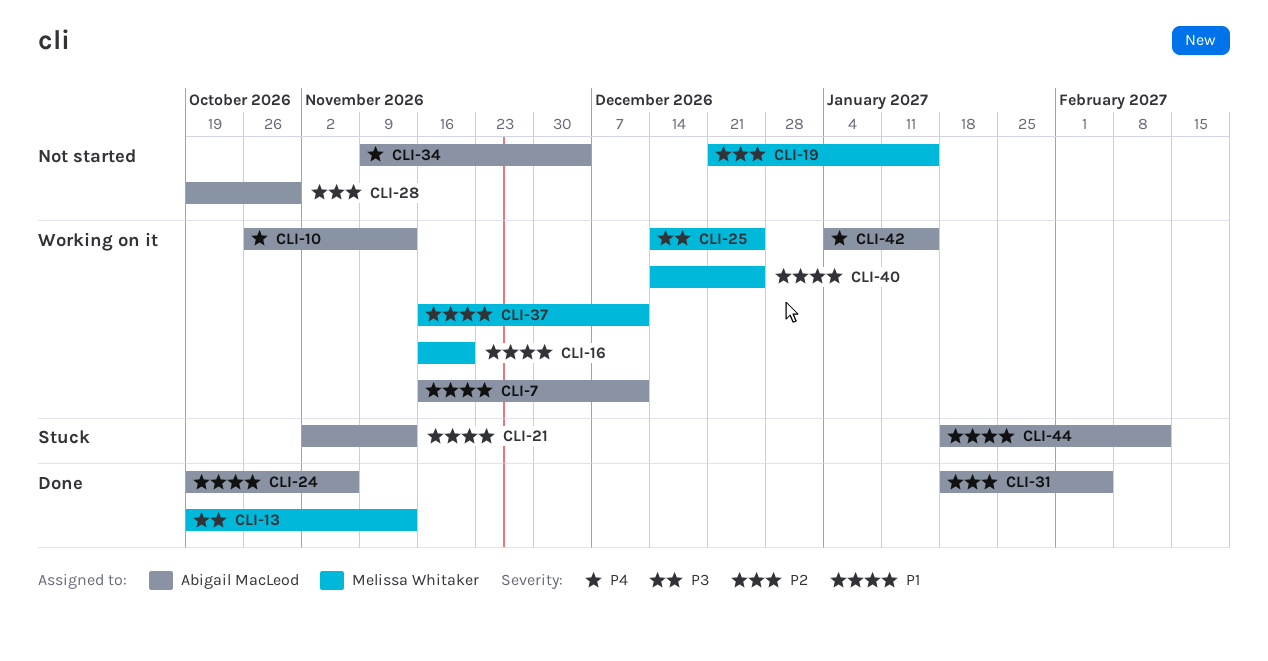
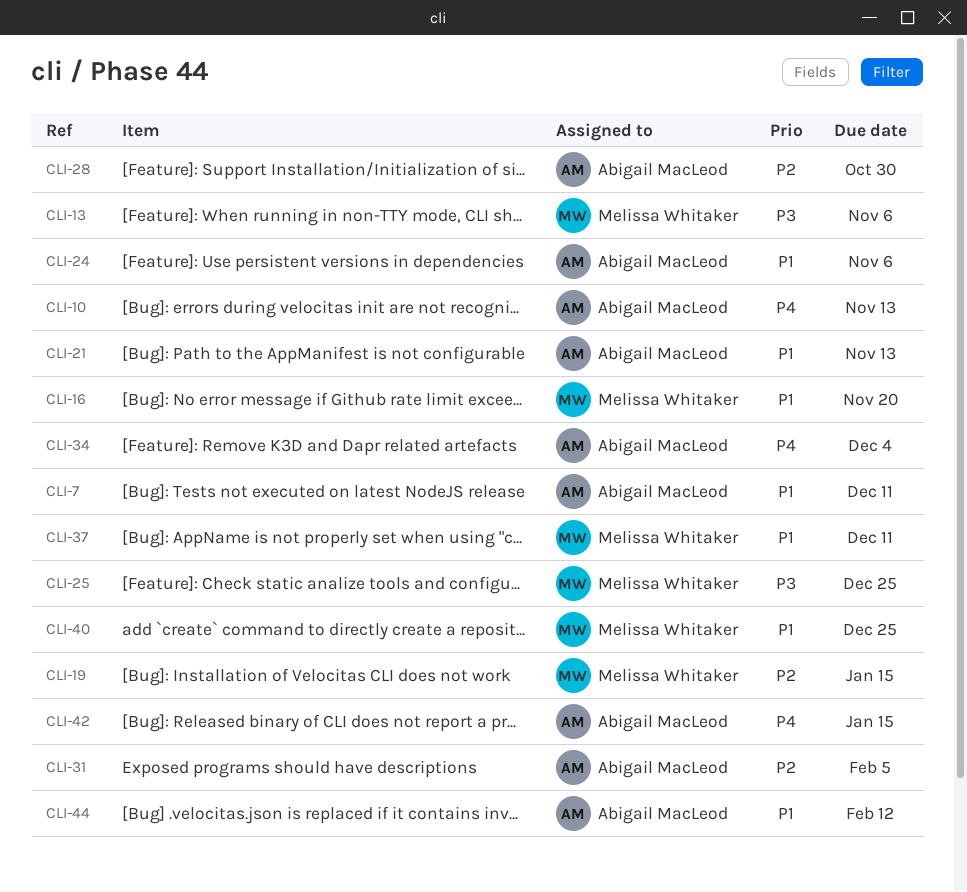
CLI-13, due: Nov 13 -> Nov 6

